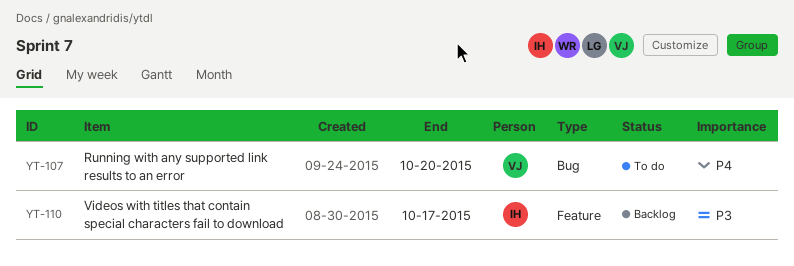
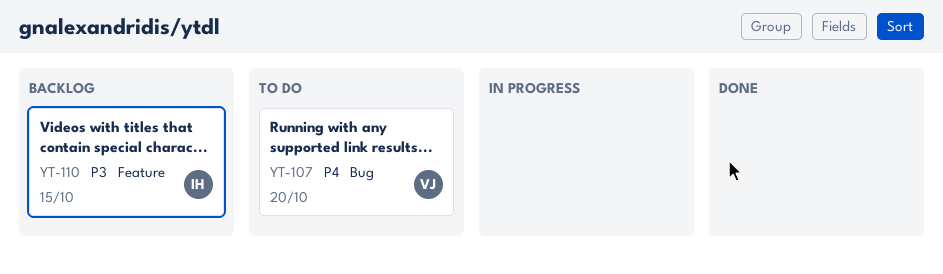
YT-110, due: Oct 17 -> Oct 15

